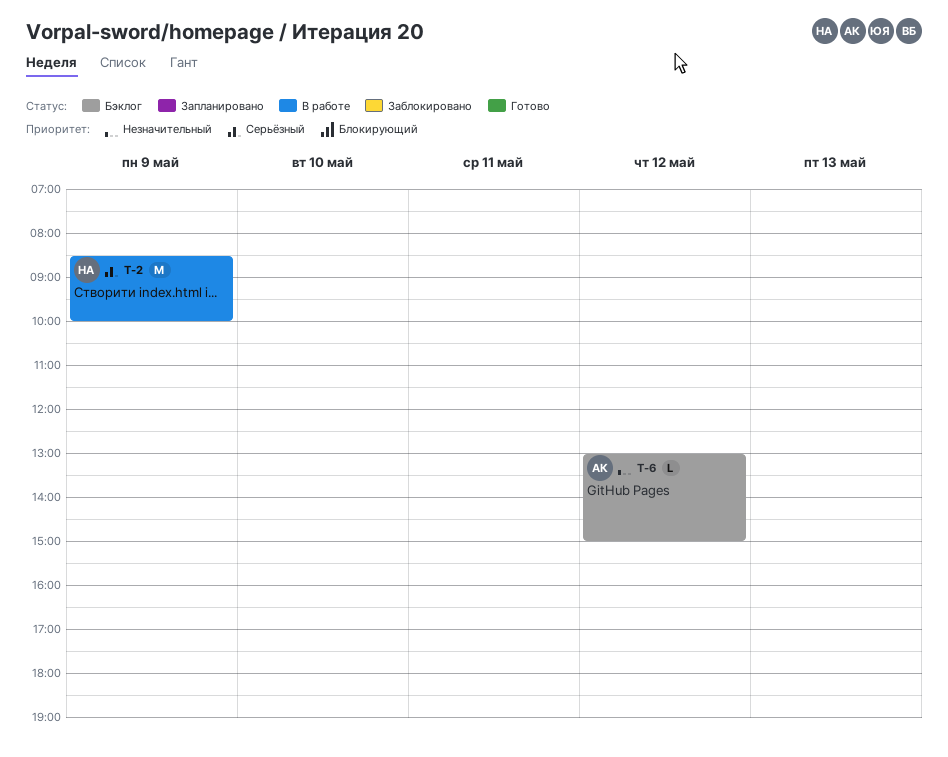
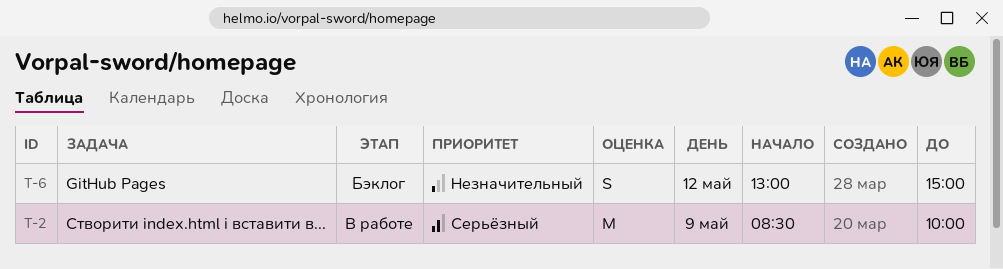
T-6, estimate: L -> S

